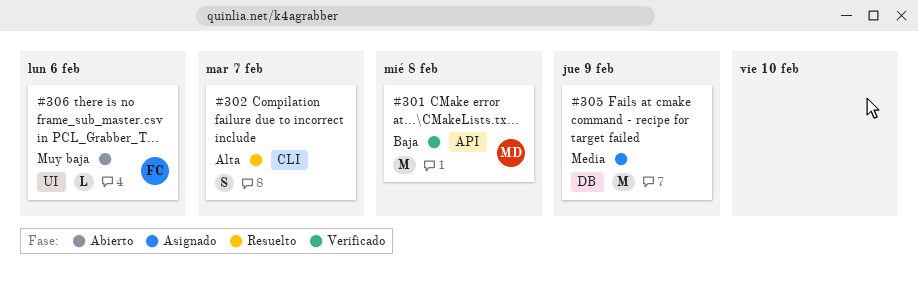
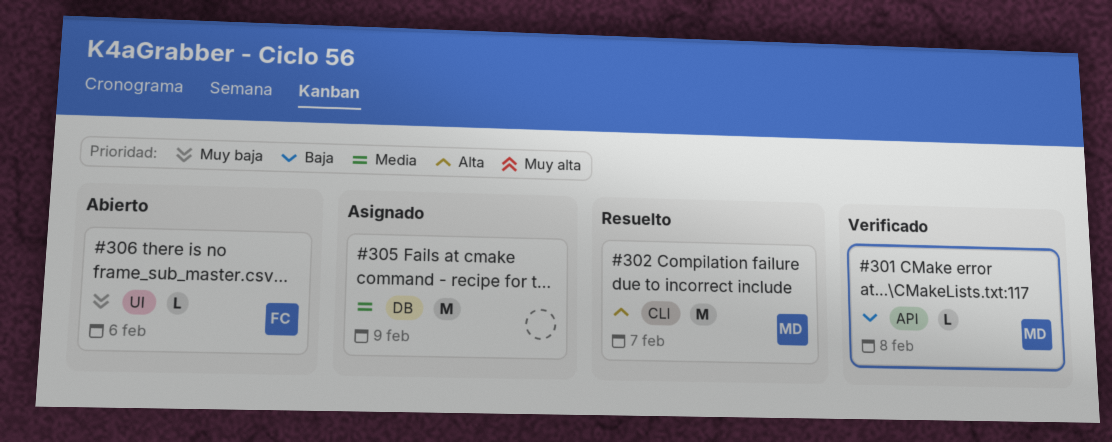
#301, estimate: M -> L
#302, owner: none -> MD
#302, estimate: S -> M

